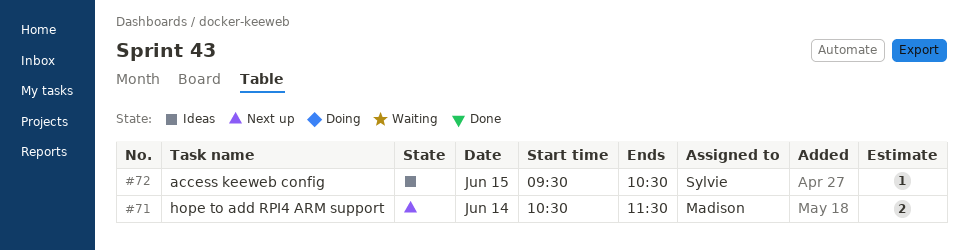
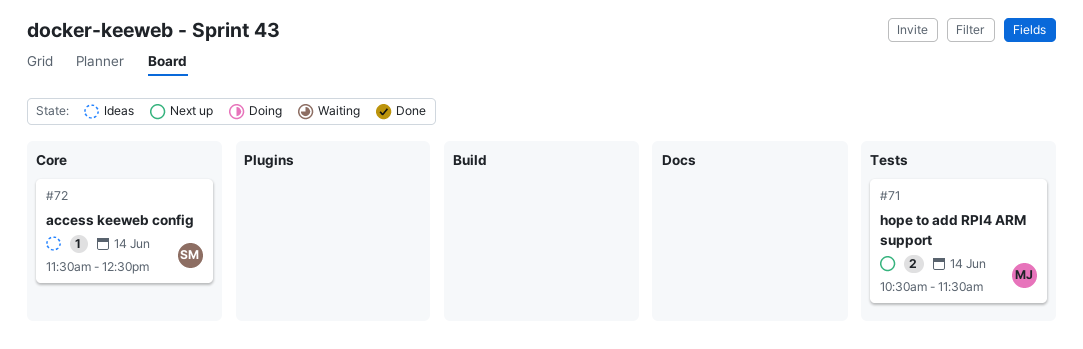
#72, day: Jun 15 -> Jun 14
#72, begins: 09:30 -> 11:30
#72, ends: 10:30 -> 12:30

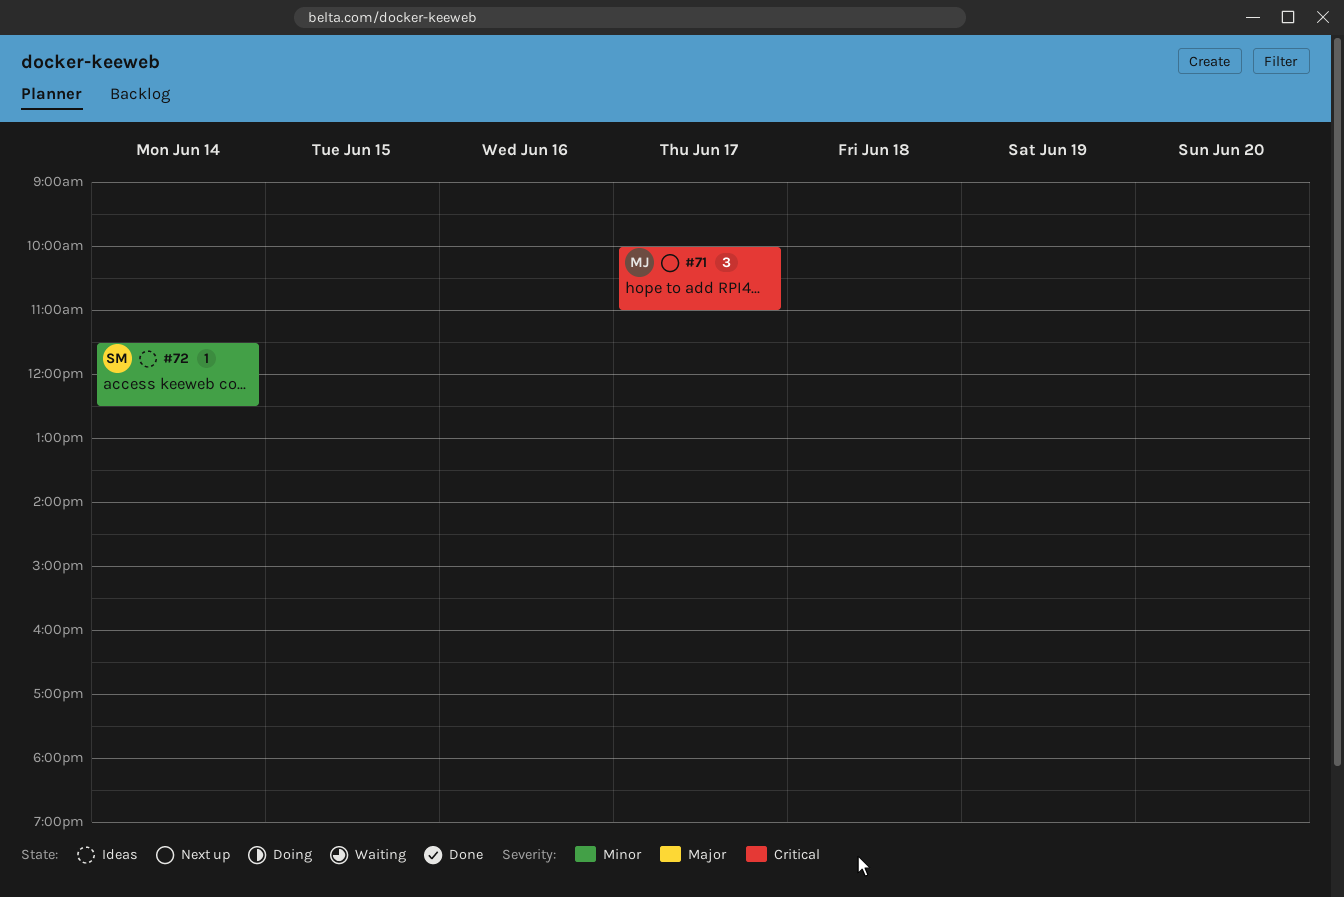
#71, estimate: 2 -> 3
#71, day: Jun 14 -> Jun 17
#71, begins: 10:30 -> 10:00
#71, ends: 11:30 -> 11:00

